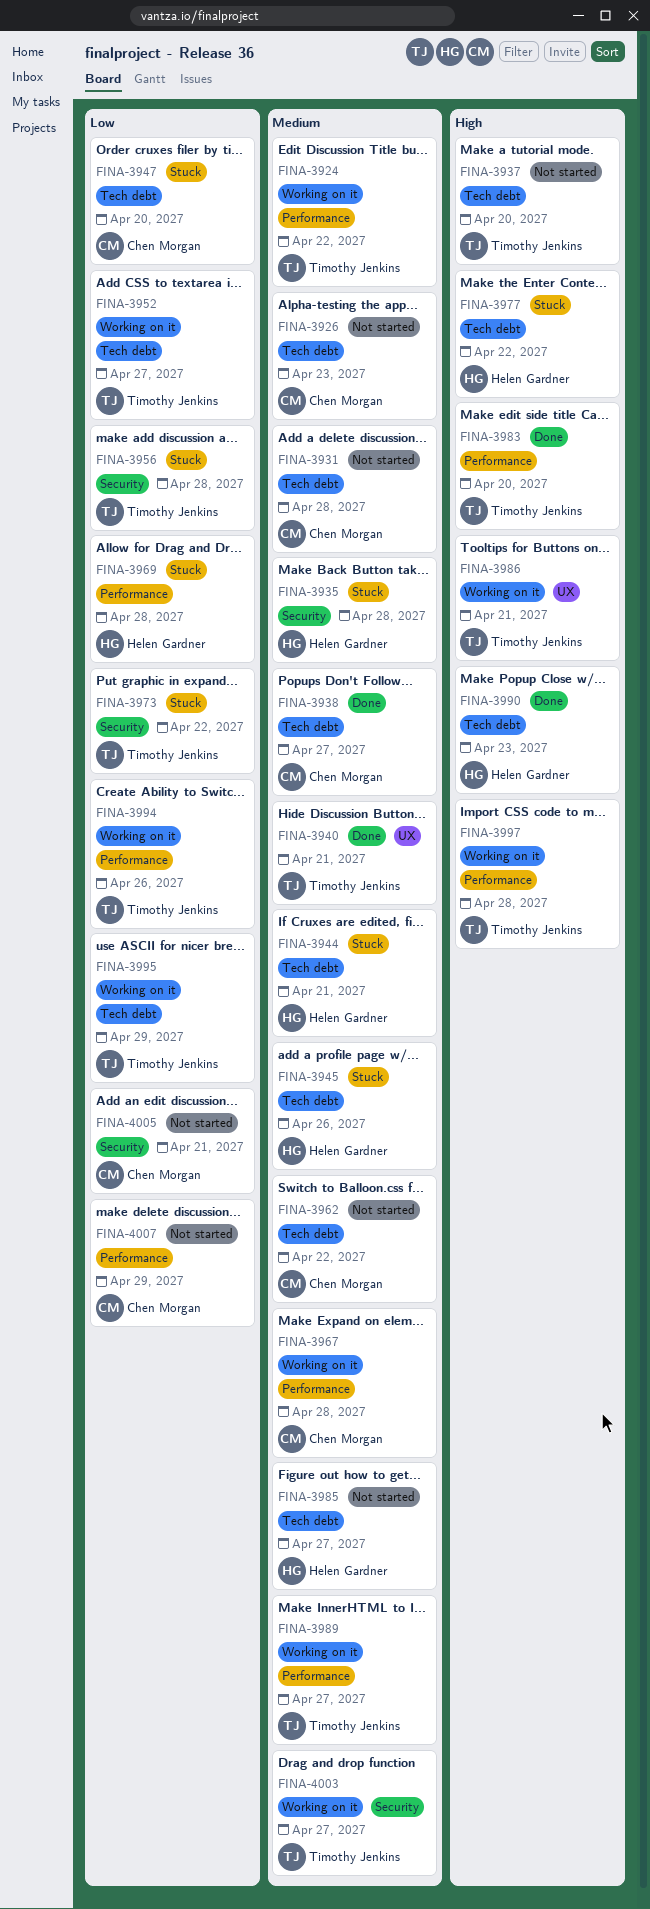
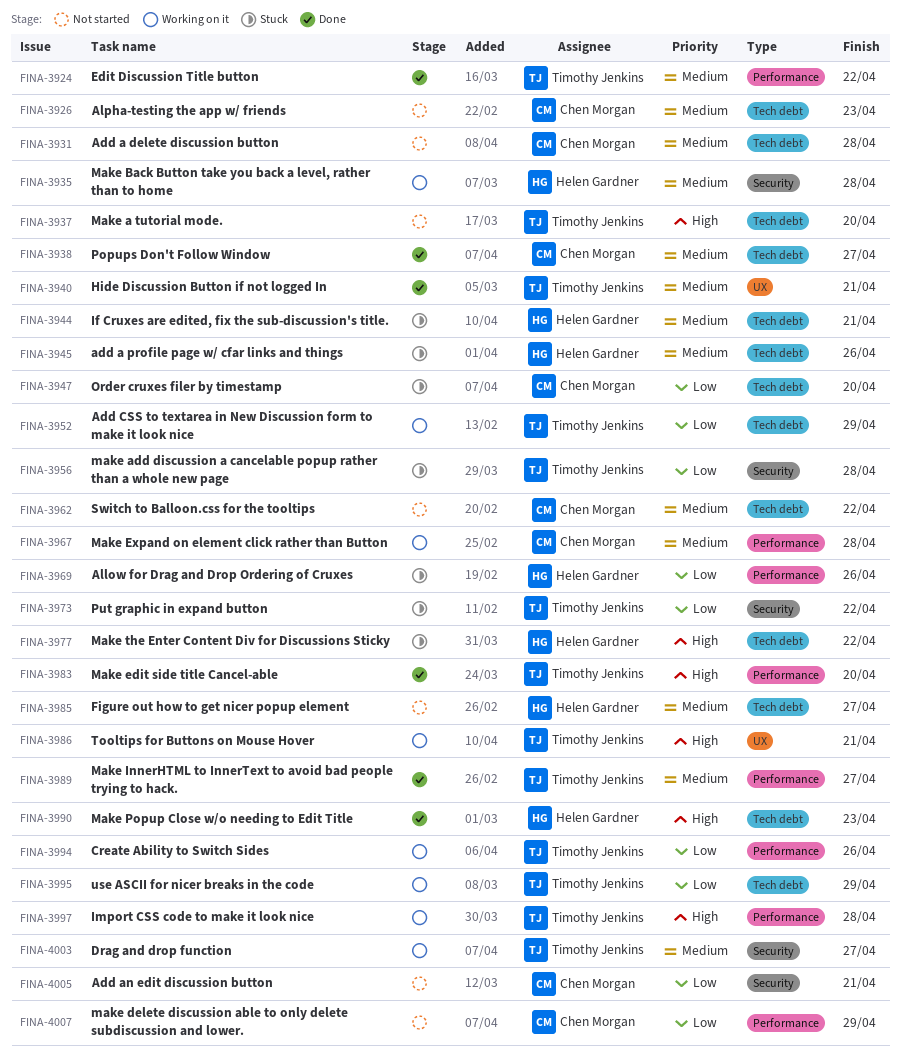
FINA-3924, status: Working on it -> Done
FINA-3935, status: Stuck -> Working on it
FINA-3952, due: Apr 27 -> Apr 29
FINA-3969, due: Apr 28 -> Apr 26
FINA-3989, status: Working on it -> Done

